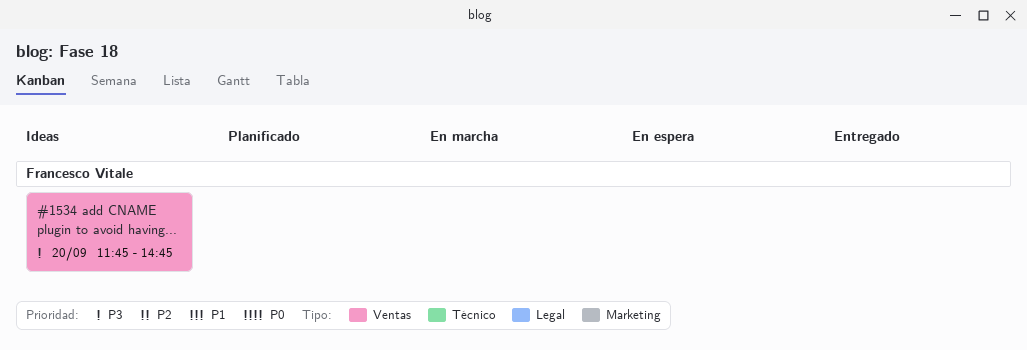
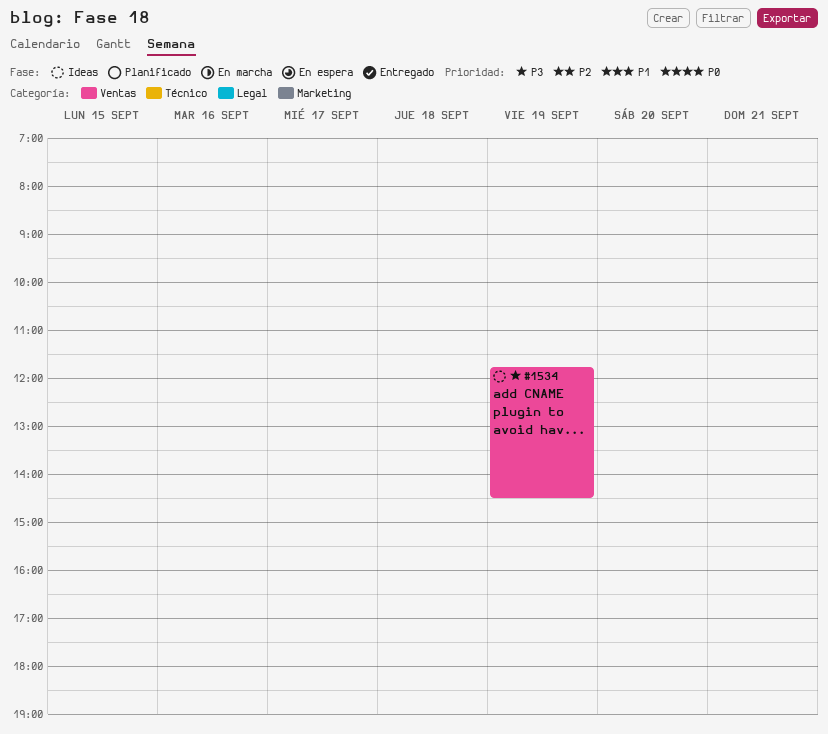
#1534, day: Sep 20 -> Sep 19
#1534, ends: 14:45 -> 14:30

